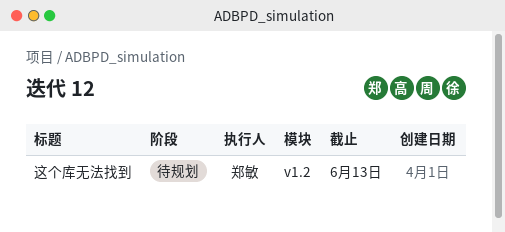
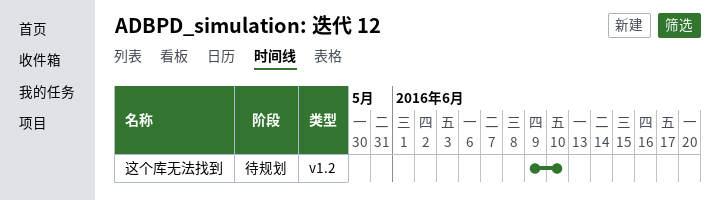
这个库无法找到, due: Jun 13 -> Jun 10

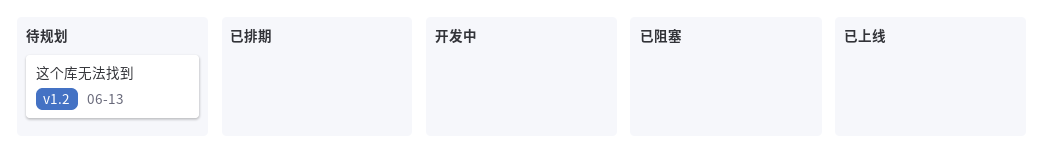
这个库无法找到, due: Jun 10 -> Jun 13

